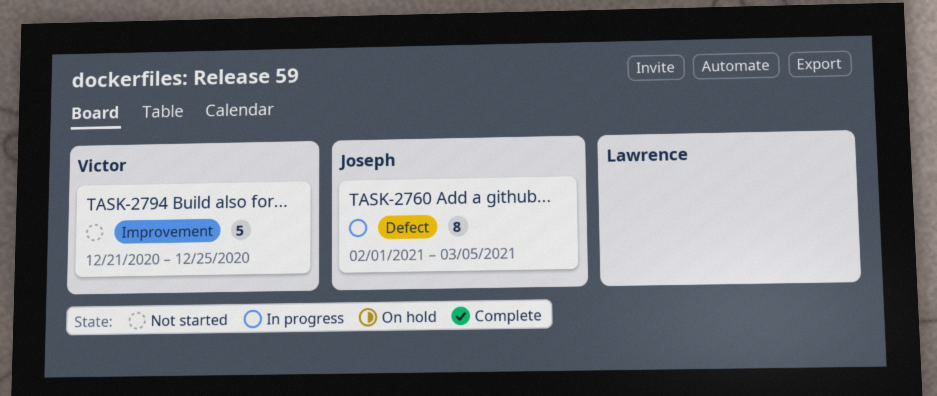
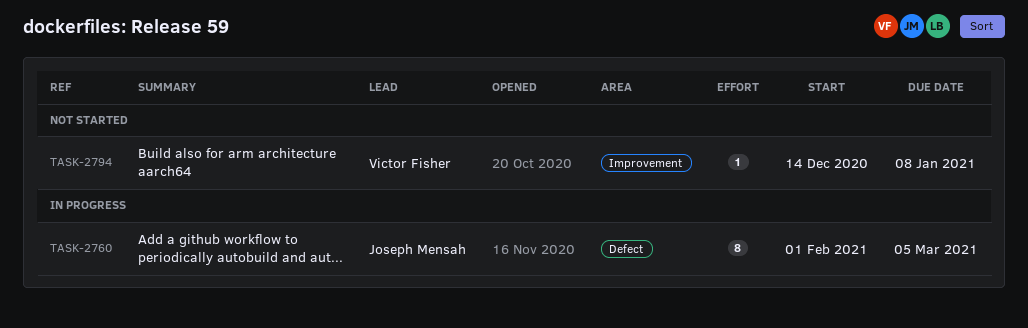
TASK-2794, estimate: 5 -> 1
TASK-2794, start: Dec 21 -> Dec 14
TASK-2794, due: Dec 25 -> Jan 8

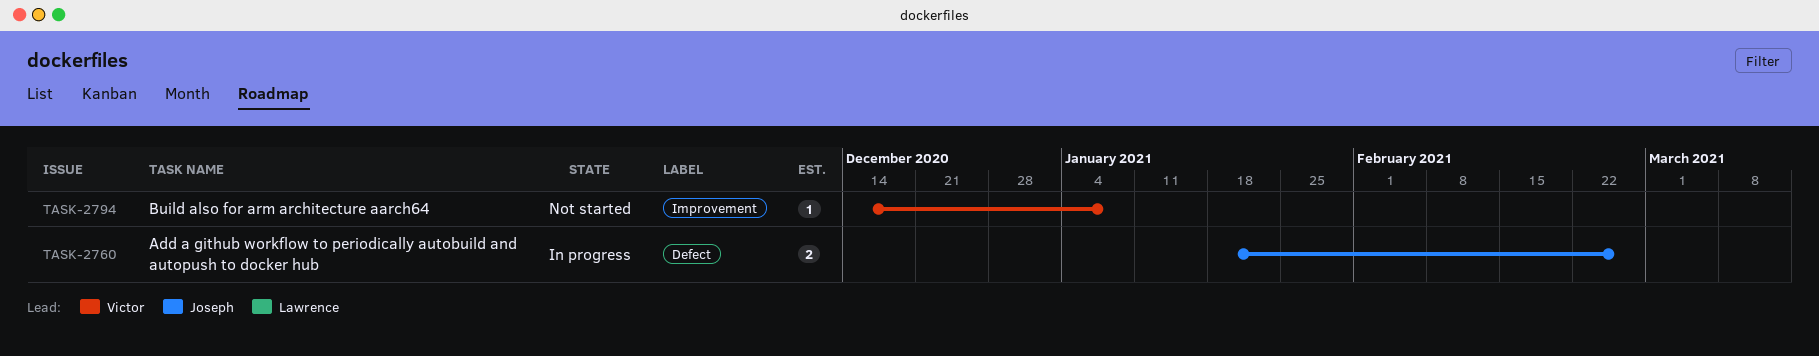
TASK-2760, estimate: 8 -> 2
TASK-2760, start: Feb 1 -> Jan 18
TASK-2760, due: Mar 5 -> Feb 26

